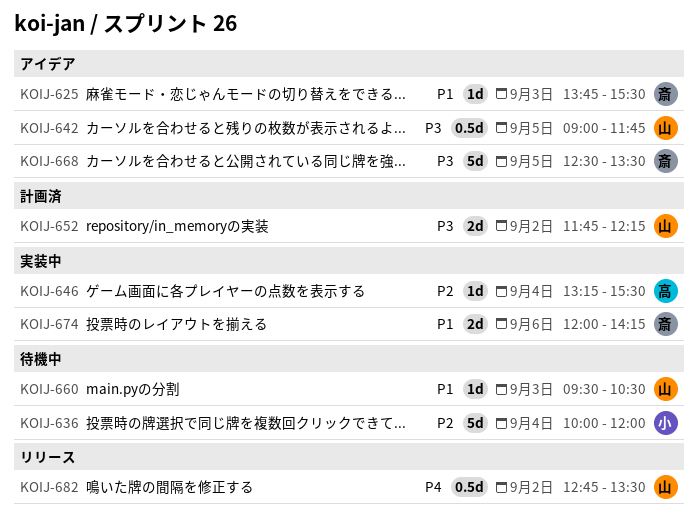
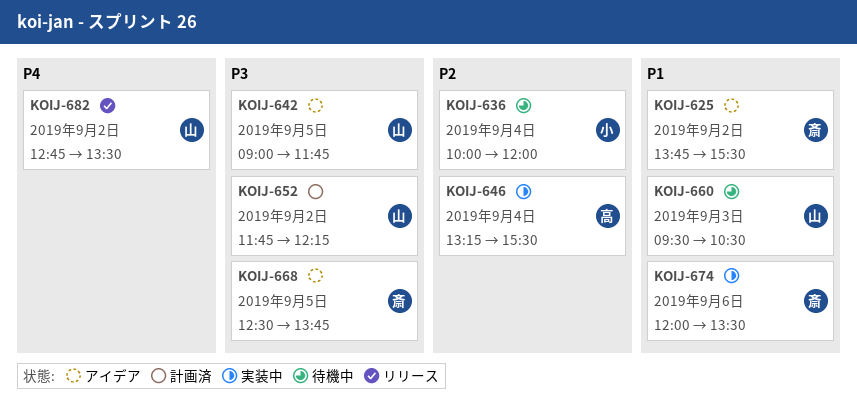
KOIJ-625, day: Sep 3 -> Sep 2
KOIJ-668, ends: 13:30 -> 13:45
KOIJ-674, ends: 14:15 -> 13:30

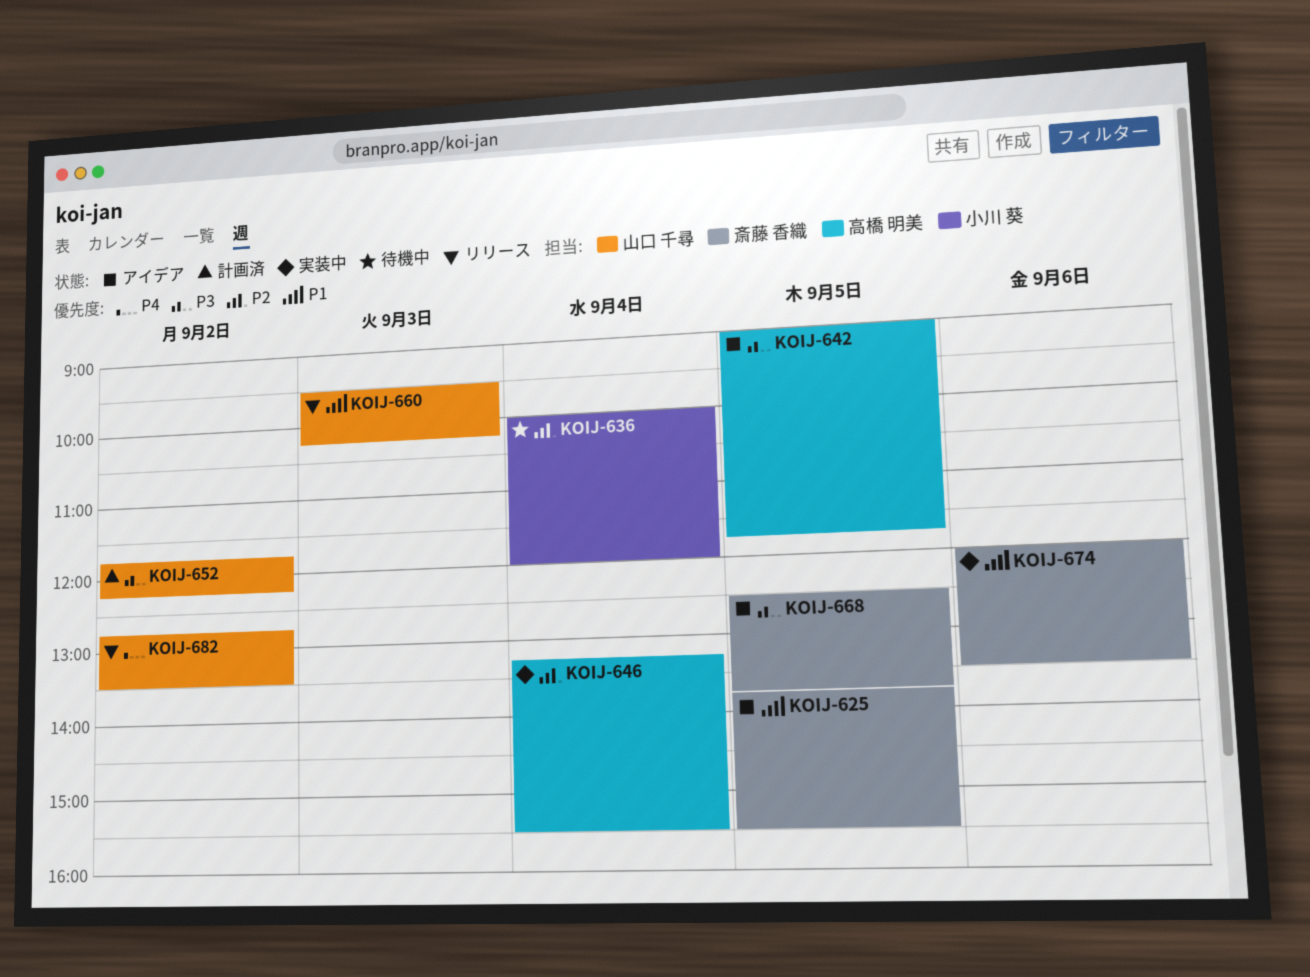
KOIJ-625, day: Sep 2 -> Sep 5
KOIJ-642, owner: 山口 千尋 -> 高橋 明美
KOIJ-660, status: 待機中 -> リリース
KOIJ-660, ends: 10:30 -> 10:15

